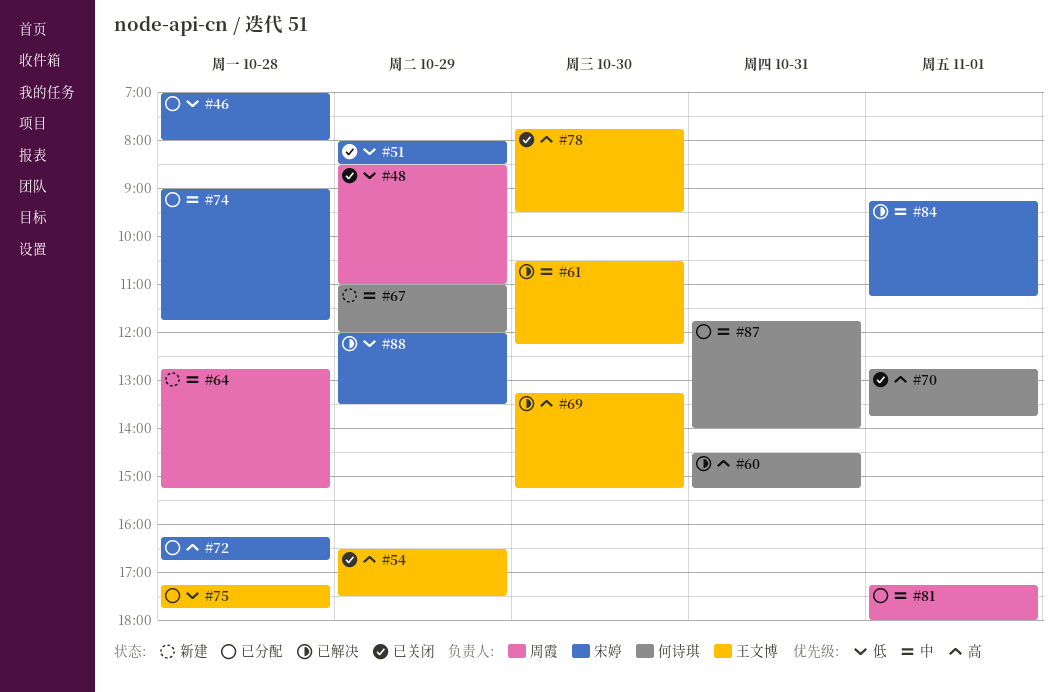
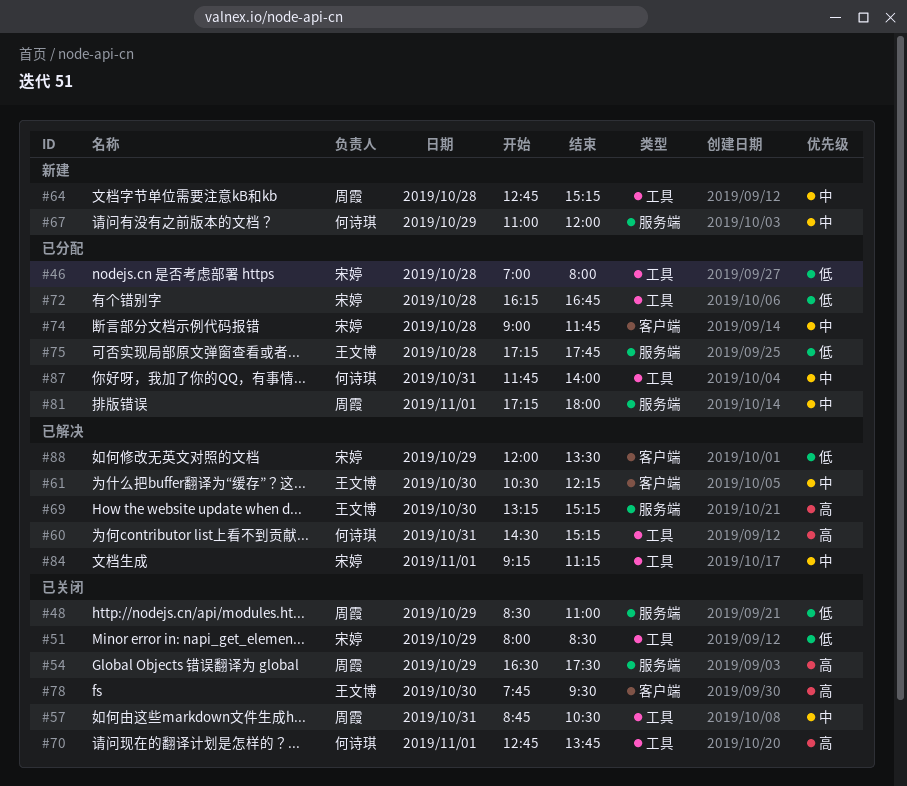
#54, owner: 王文博 -> 周霞
#57: none -> present
#72, priority: 高 -> 低

